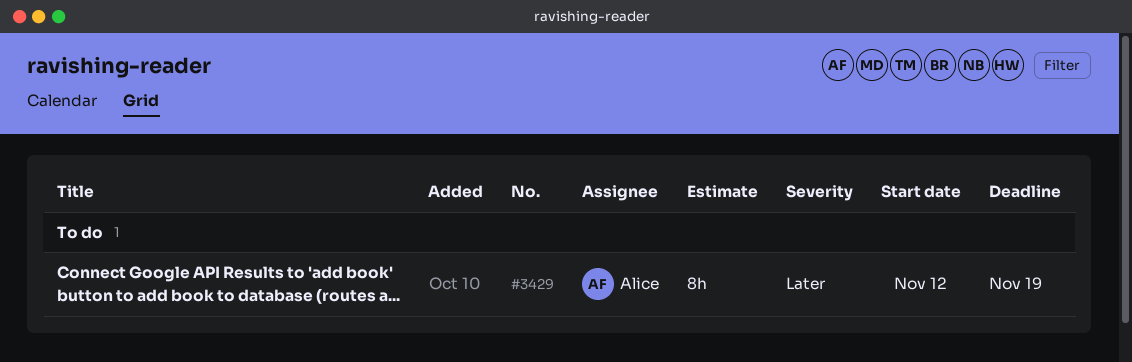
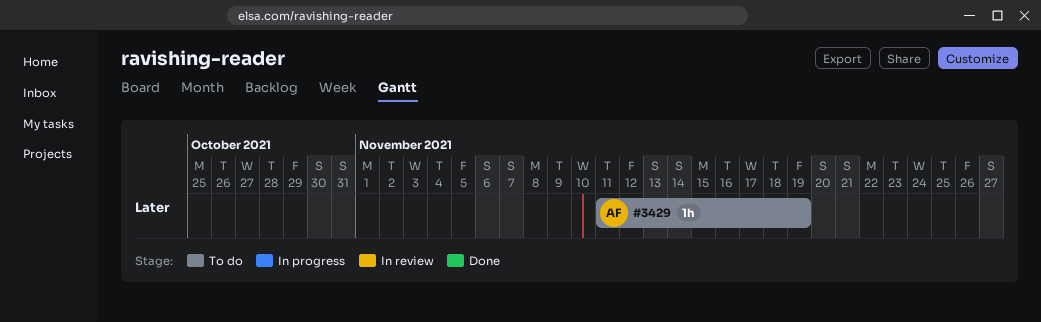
#3429, estimate: 8h -> 1h
#3429, start: Nov 12 -> Nov 11

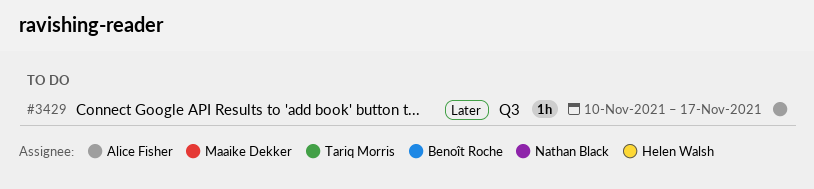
#3429, start: Nov 11 -> Nov 10
#3429, due: Nov 19 -> Nov 17

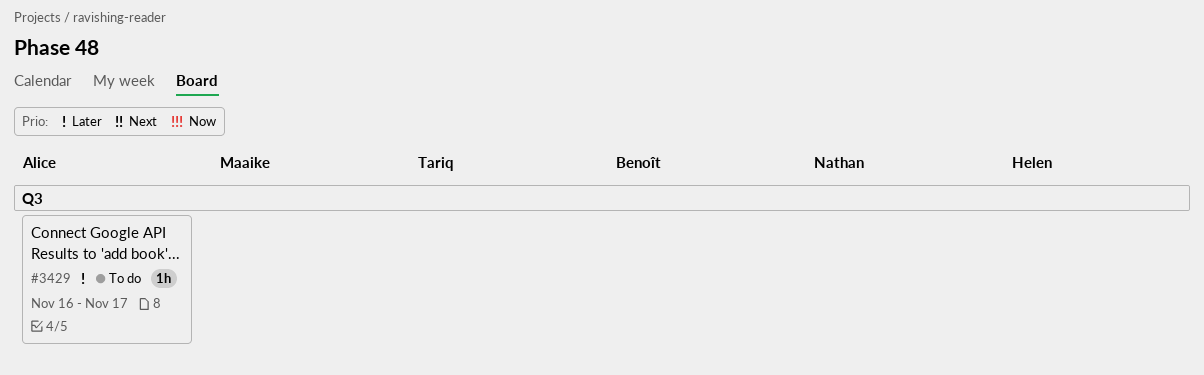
#3429, start: Nov 10 -> Nov 16

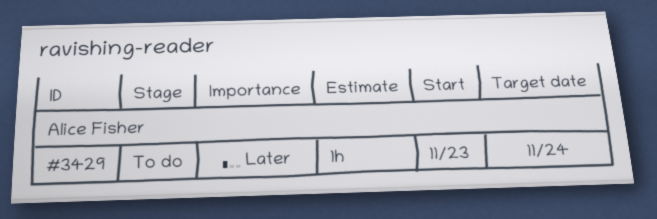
#3429, start: Nov 16 -> Nov 23
#3429, due: Nov 17 -> Nov 24

